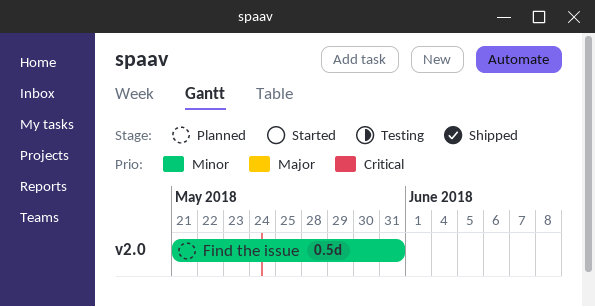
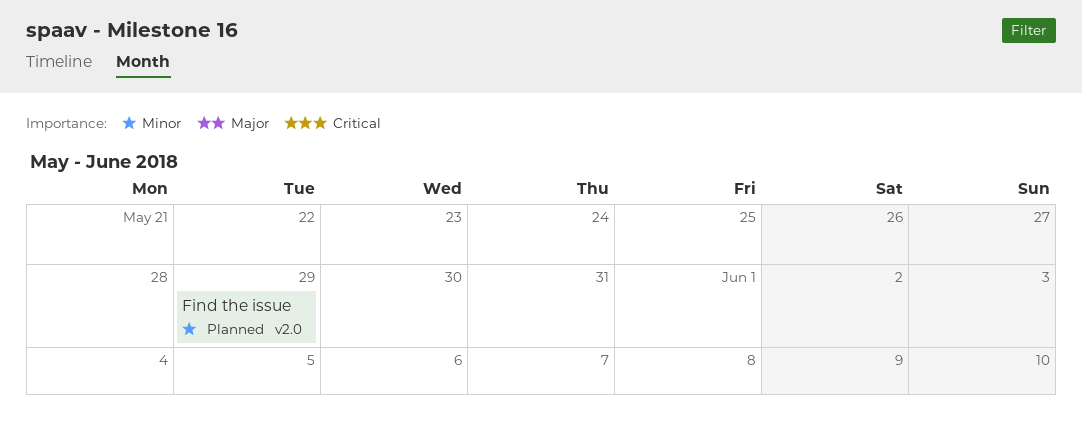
Find the issue, due: May 31 -> May 29

